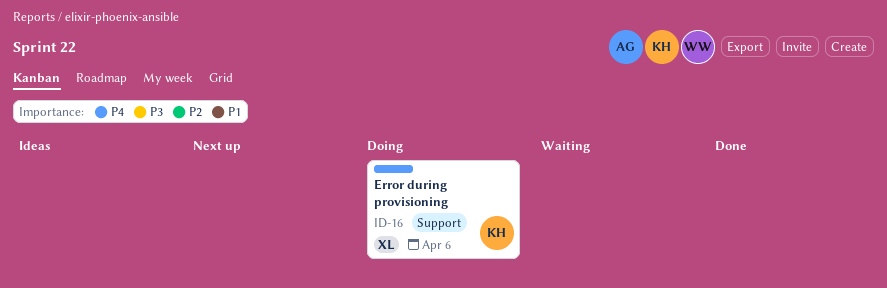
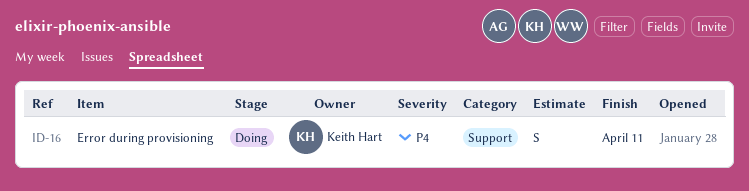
ID-16, estimate: XL -> S
ID-16, due: Apr 6 -> Apr 11

